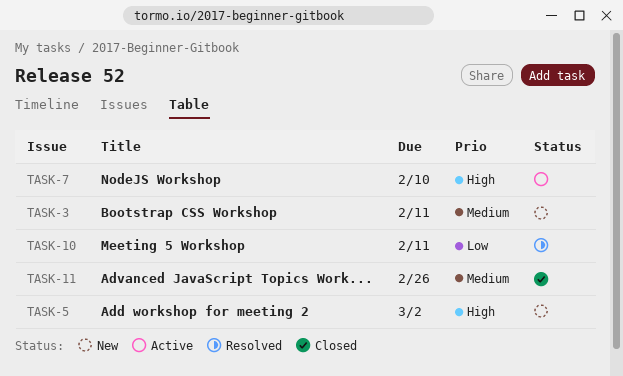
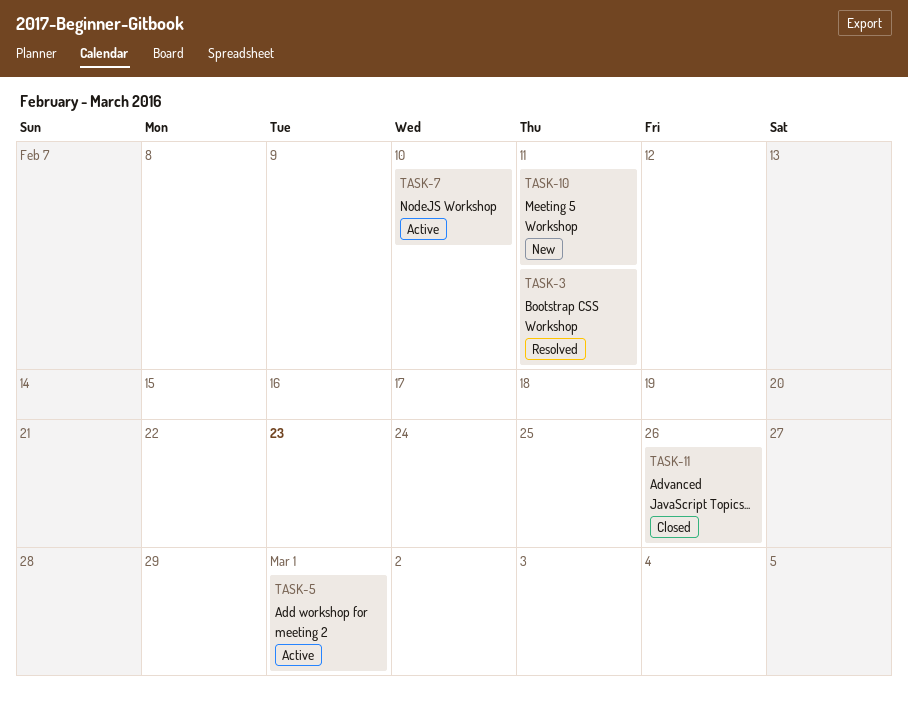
TASK-3, status: New -> Resolved
TASK-5, status: New -> Active
TASK-5, due: Mar 2 -> Mar 1
TASK-10, status: Resolved -> New

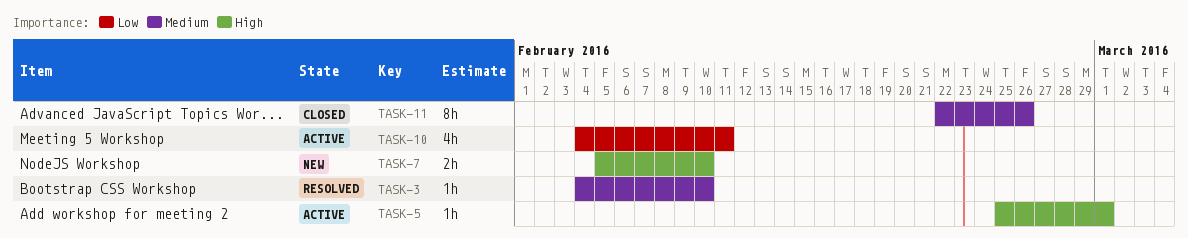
TASK-3, due: Feb 11 -> Feb 10
TASK-7, status: Active -> New
TASK-10, status: New -> Active

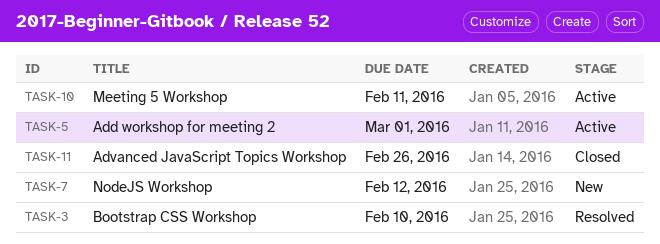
TASK-7, due: Feb 10 -> Feb 12

